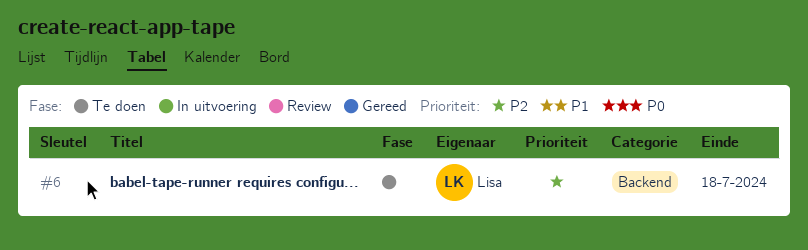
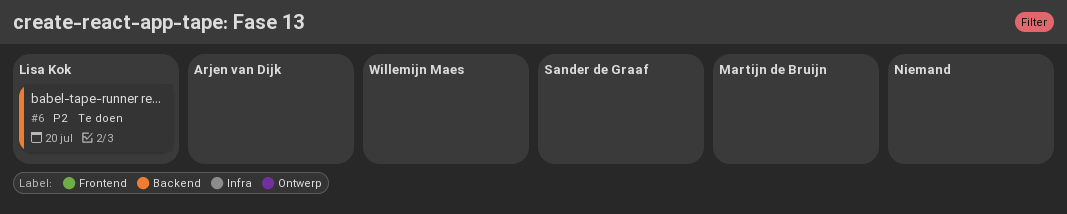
#6, due: Jul 18 -> Jul 20

